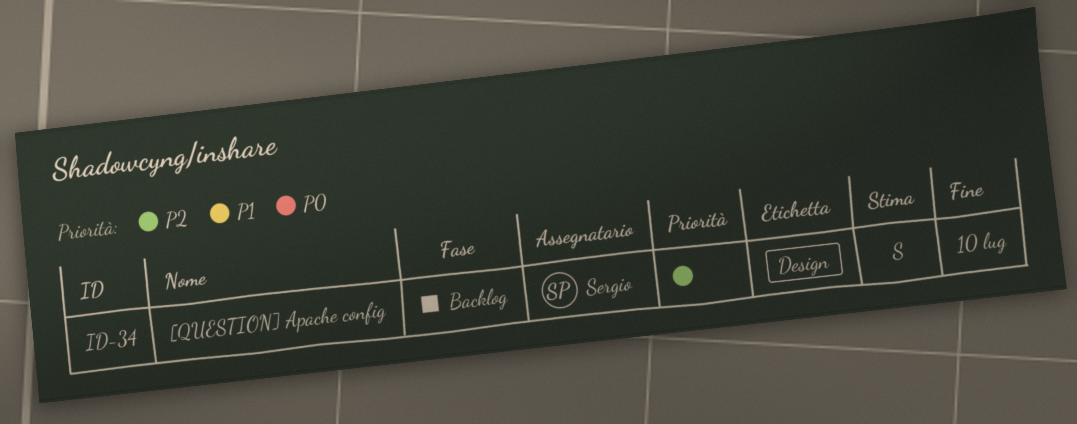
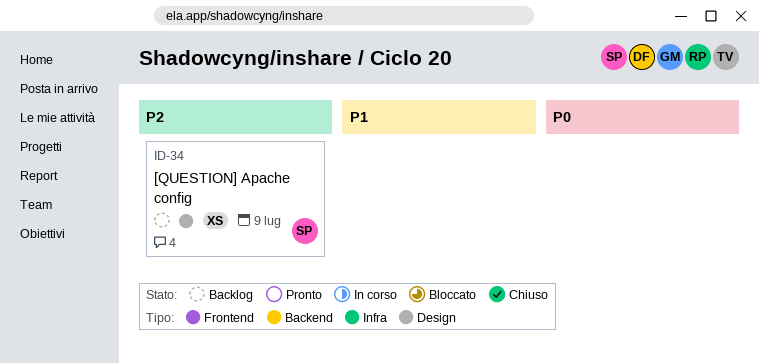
ID-34, estimate: S -> XS
ID-34, due: Jul 10 -> Jul 9

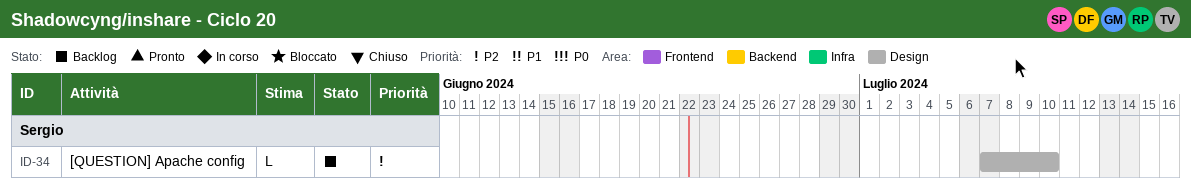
ID-34, estimate: XS -> L
ID-34, due: Jul 9 -> Jul 10

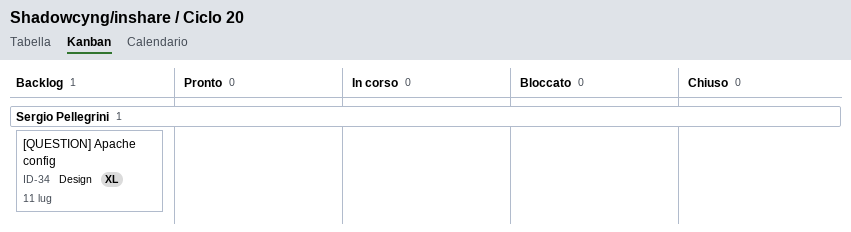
ID-34, estimate: L -> XL
ID-34, due: Jul 10 -> Jul 11

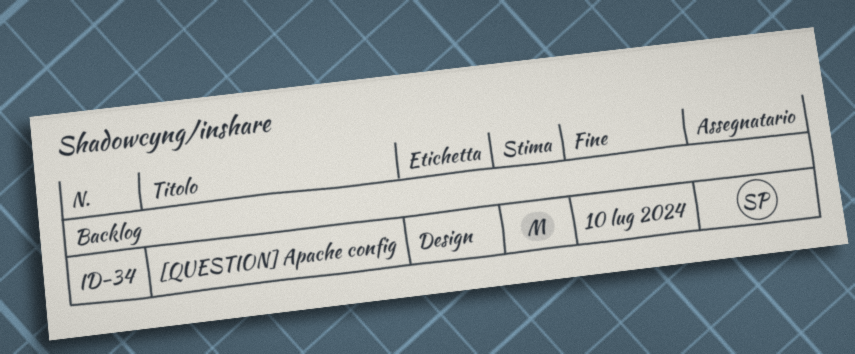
ID-34, estimate: XL -> M
ID-34, due: Jul 11 -> Jul 10

